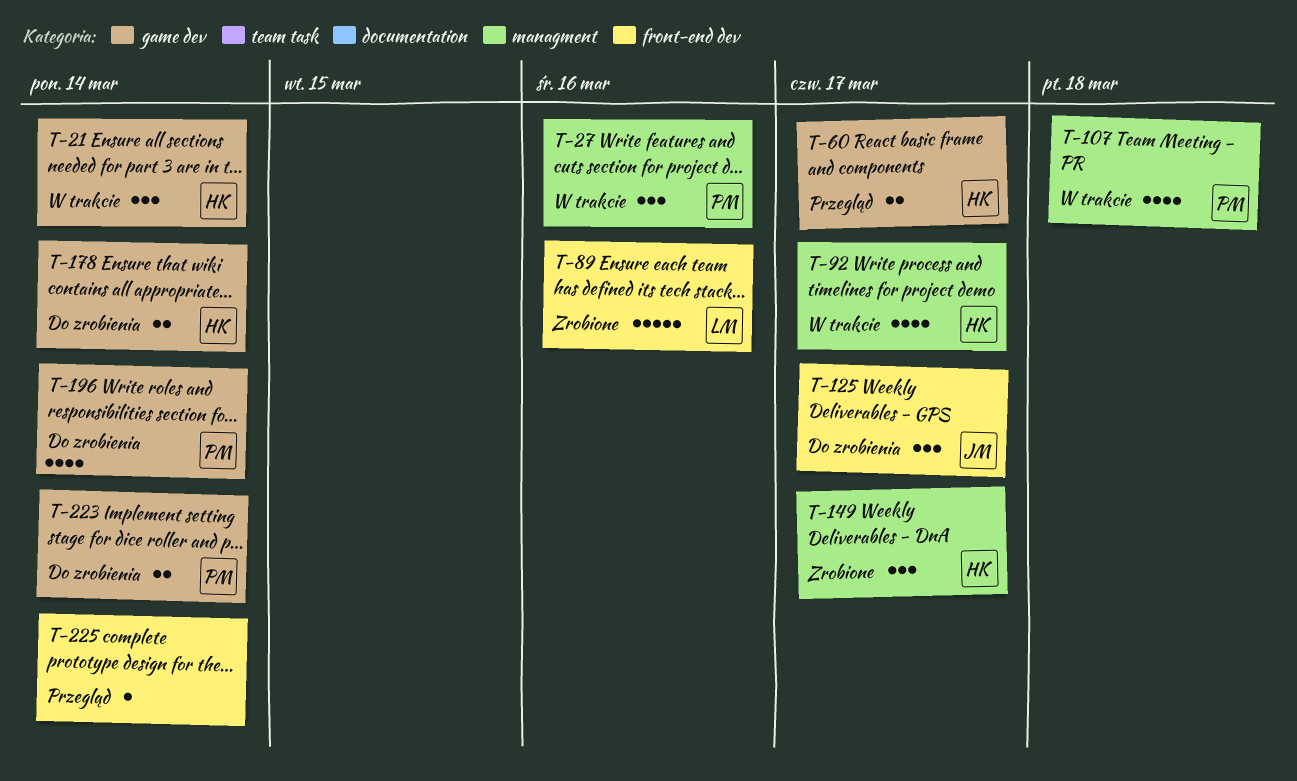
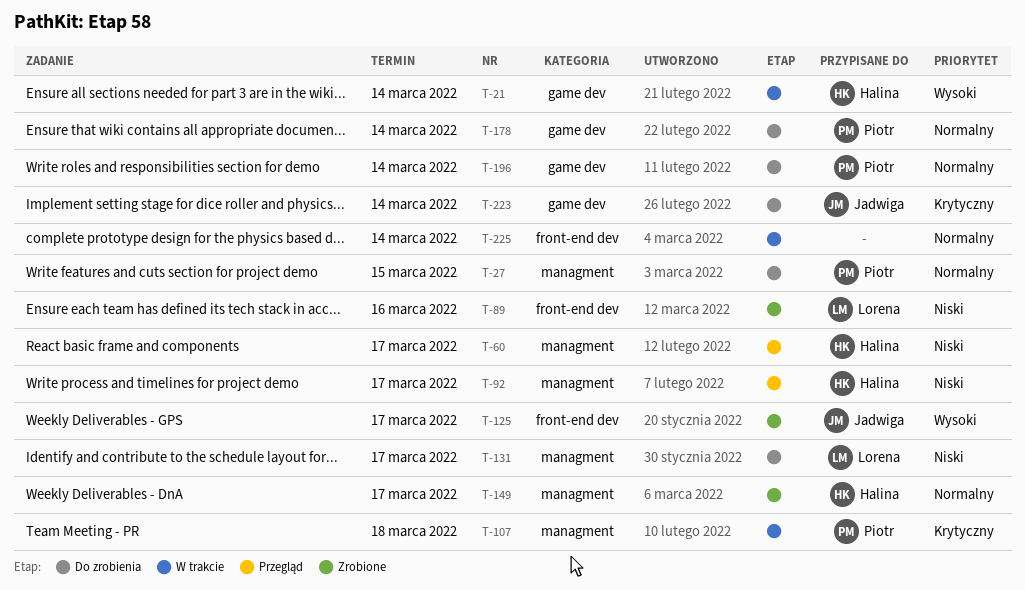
T-27, status: W trakcie -> Do zrobienia
T-27, due: Mar 16 -> Mar 15
T-60, label: game dev -> managment
T-92, status: W trakcie -> Przegląd
T-125, status: Do zrobienia -> Zrobione
T-131: none -> present
T-178, owner: Halina -> Piotr
T-223, owner: Piotr -> Jadwiga
T-225, status: Przegląd -> W trakcie

